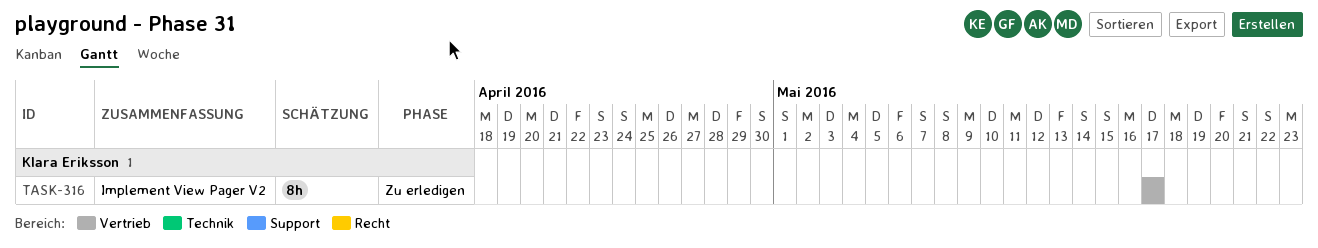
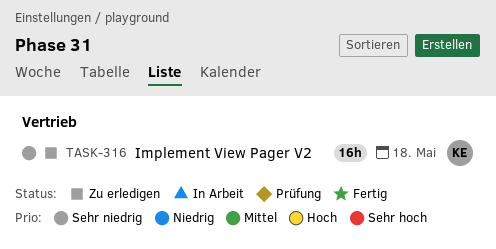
TASK-316, estimate: 8h -> 16h
TASK-316, due: May 17 -> May 18

